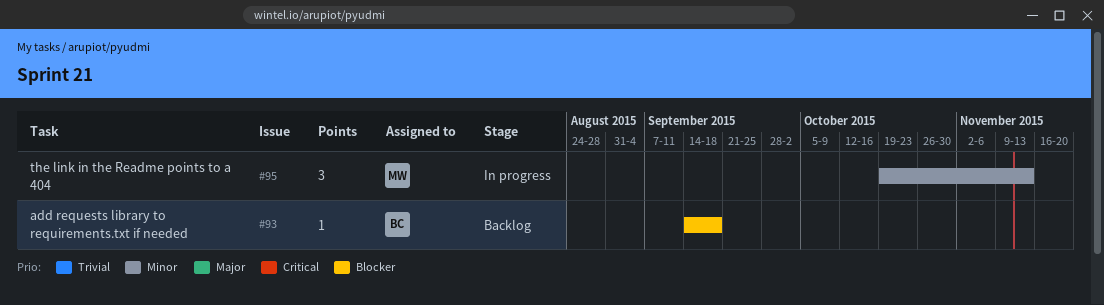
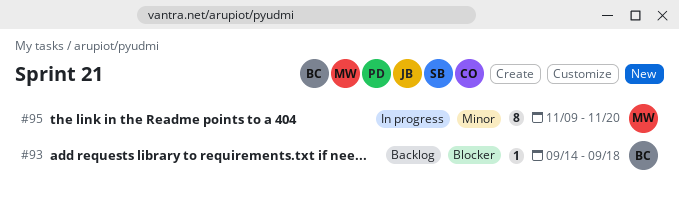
#95, estimate: 3 -> 8
#95, start: Oct 19 -> Nov 9
#95, due: Nov 13 -> Nov 20

